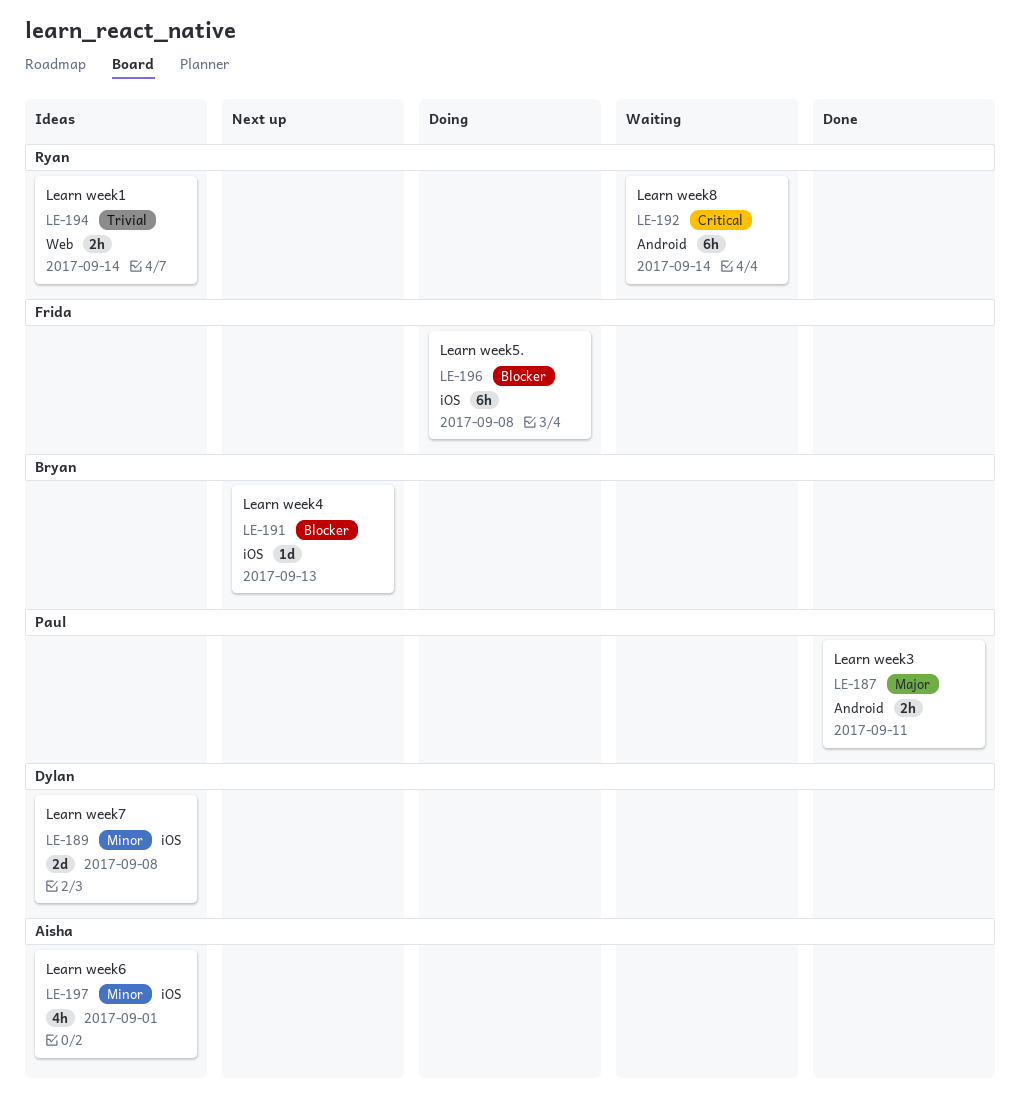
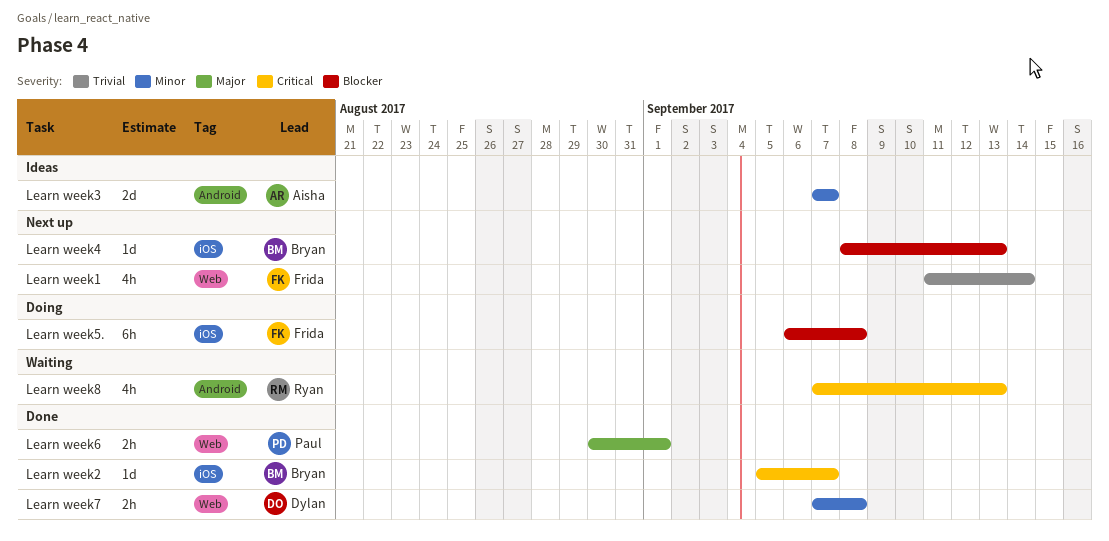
Learn week1, status: Ideas -> Next up
Learn week1, owner: Ryan -> Frida
Learn week1, estimate: 2h -> 4h
Learn week2: none -> present
Learn week3, status: Done -> Ideas
Learn week3, owner: Paul -> Aisha
Learn week3, priority: Major -> Minor
Learn week3, estimate: 2h -> 2d
Learn week3, due: Sep 11 -> Sep 7
Learn week6, status: Ideas -> Done
Learn week6, owner: Aisha -> Paul
Learn week6, priority: Minor -> Major
Learn week6, label: iOS -> Web
Learn week6, estimate: 4h -> 2h
Learn week7, status: Ideas -> Done
Learn week7, label: iOS -> Web
Learn week7, estimate: 2d -> 2h
Learn week8, estimate: 6h -> 4h
Learn week8, due: Sep 14 -> Sep 13

